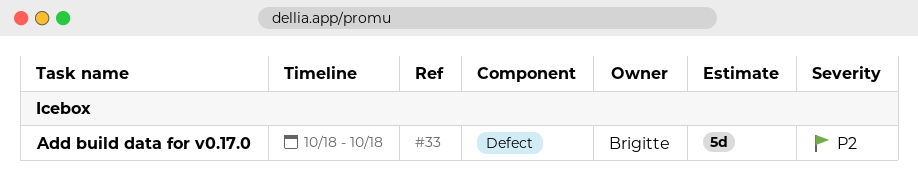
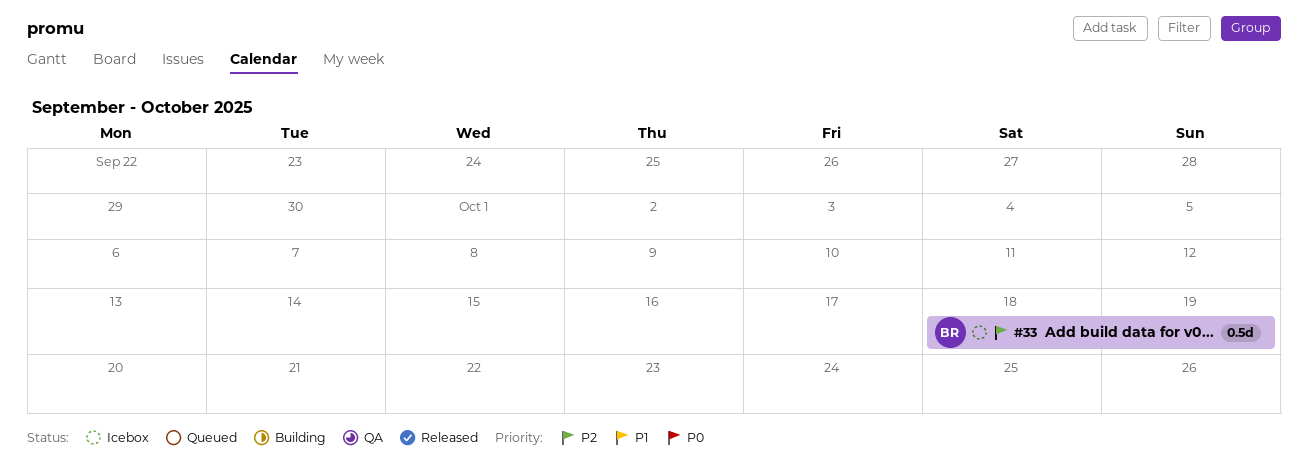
#33, estimate: 5d -> 0.5d
#33, due: Oct 18 -> Oct 19

